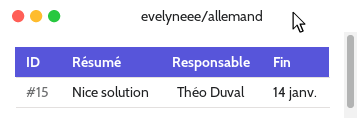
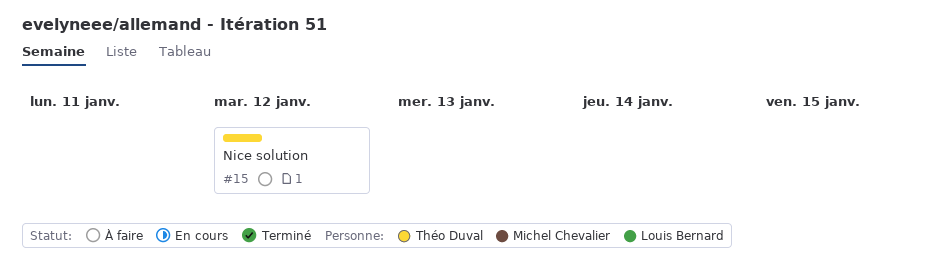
#15, due: Jan 14 -> Jan 12

